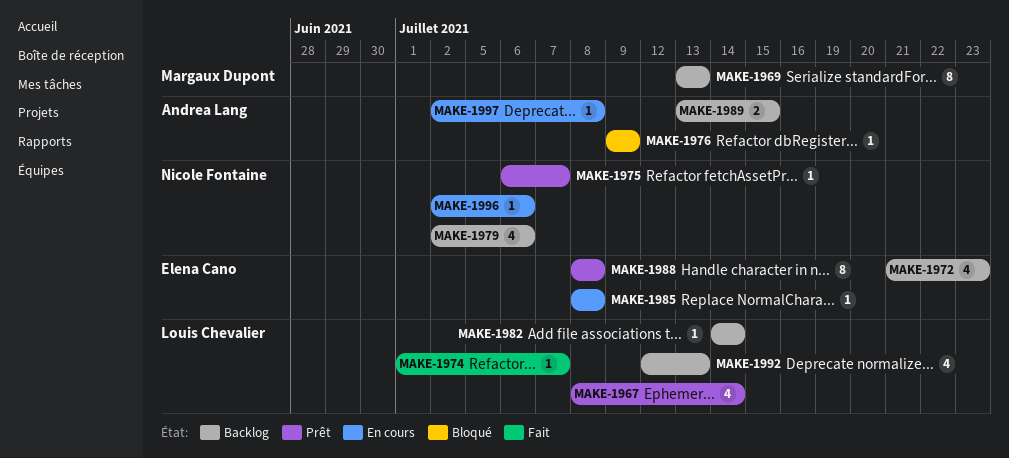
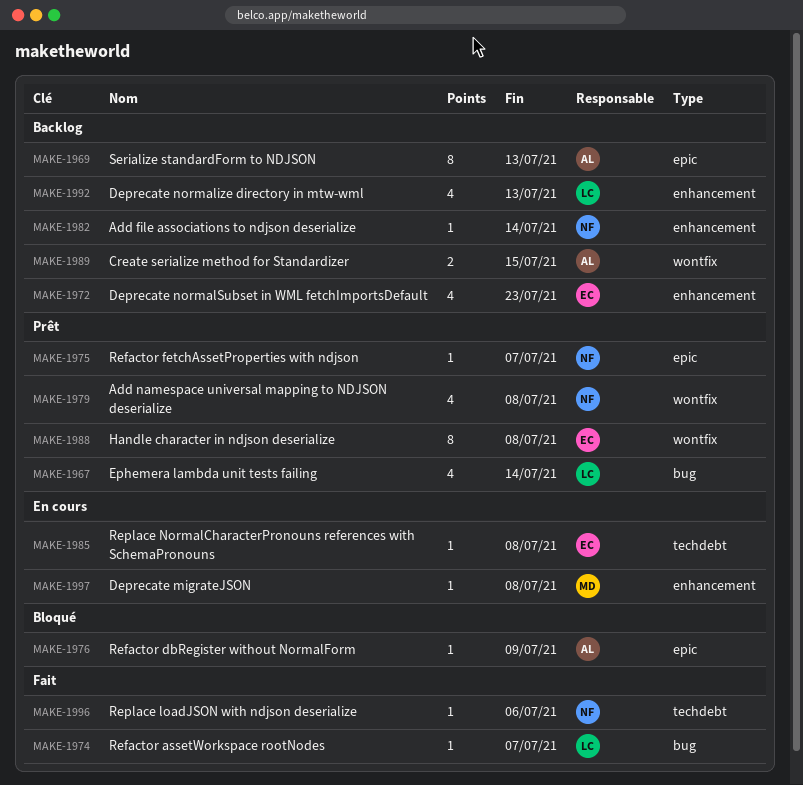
MAKE-1969, owner: Margaux Dupont -> Andrea Lang
MAKE-1979, status: Backlog -> Prêt
MAKE-1979, due: Jul 6 -> Jul 8
MAKE-1982, owner: Louis Chevalier -> Nicole Fontaine
MAKE-1996, status: En cours -> Fait
MAKE-1997, owner: Andrea Lang -> Margaux Dupont

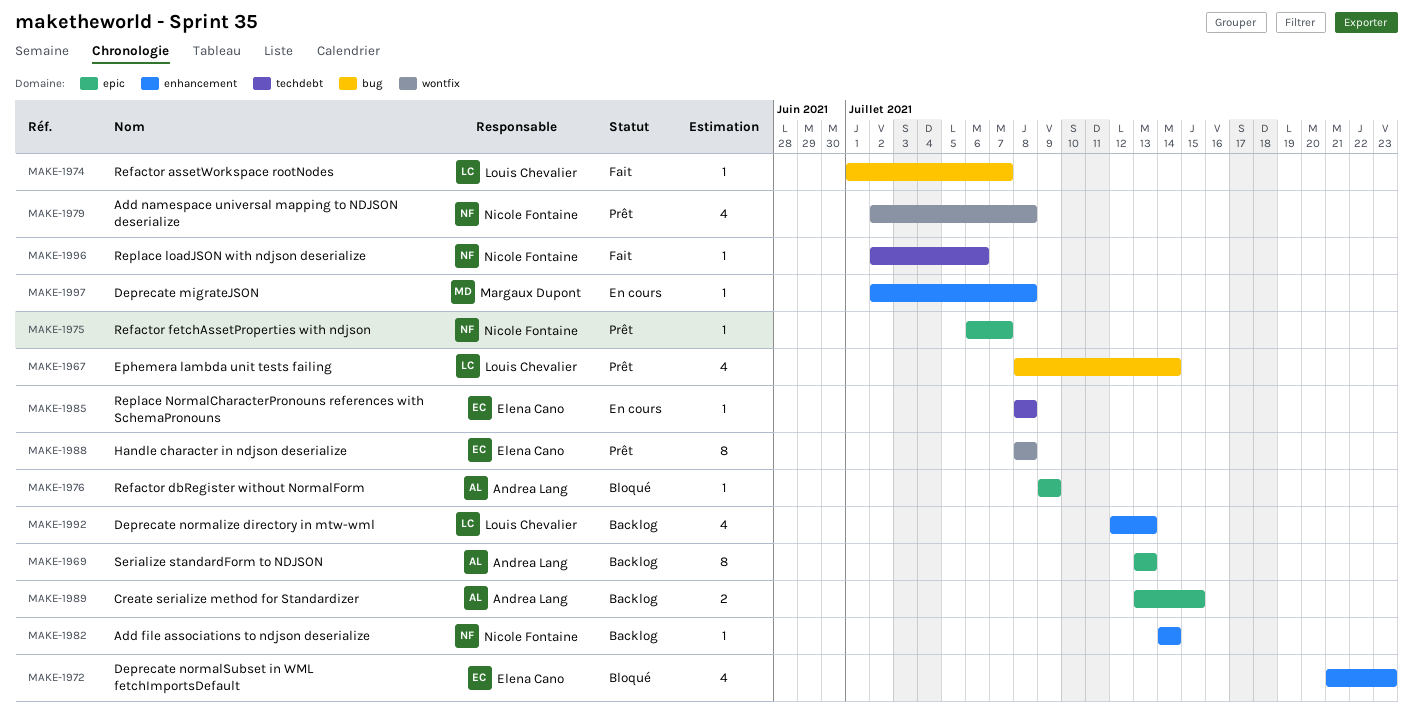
MAKE-1972, status: Backlog -> Bloqué
MAKE-1989, label: wontfix -> epic

